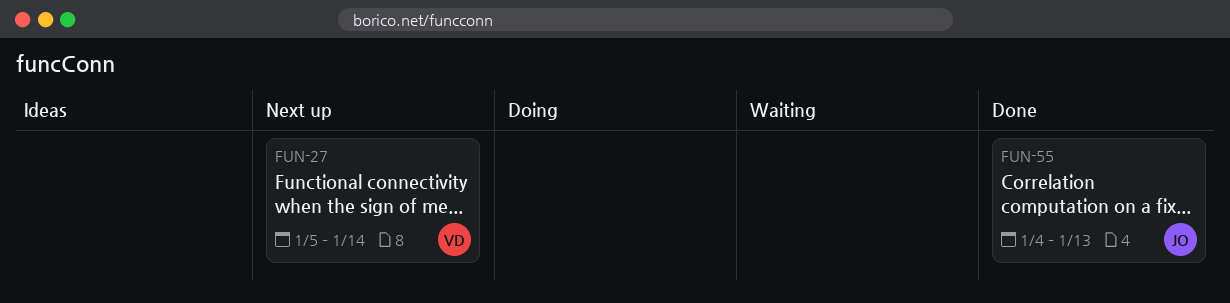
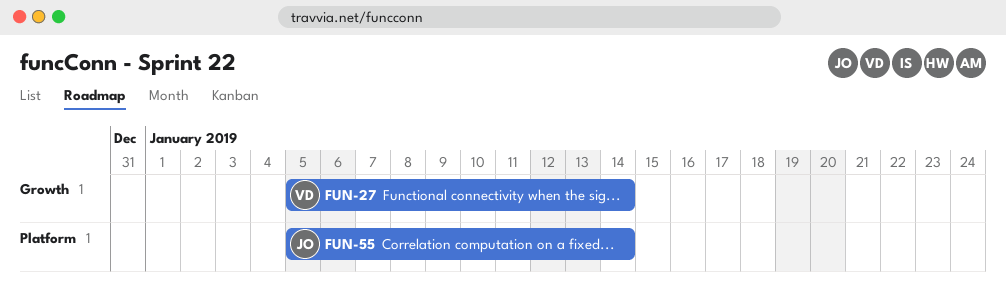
FUN-55, start: Jan 4 -> Jan 5
FUN-55, due: Jan 13 -> Jan 14

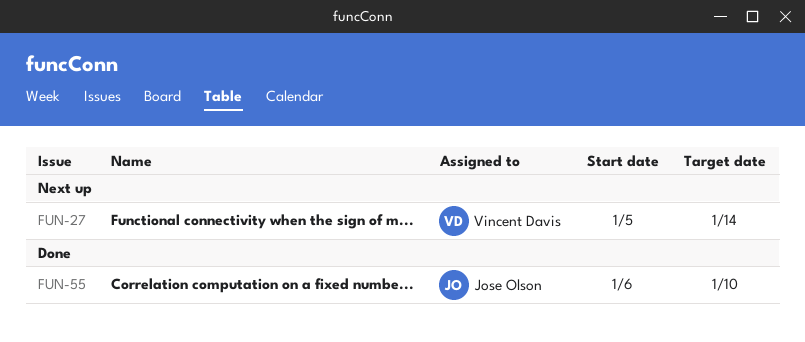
FUN-55, start: Jan 5 -> Jan 6
FUN-55, due: Jan 14 -> Jan 10

